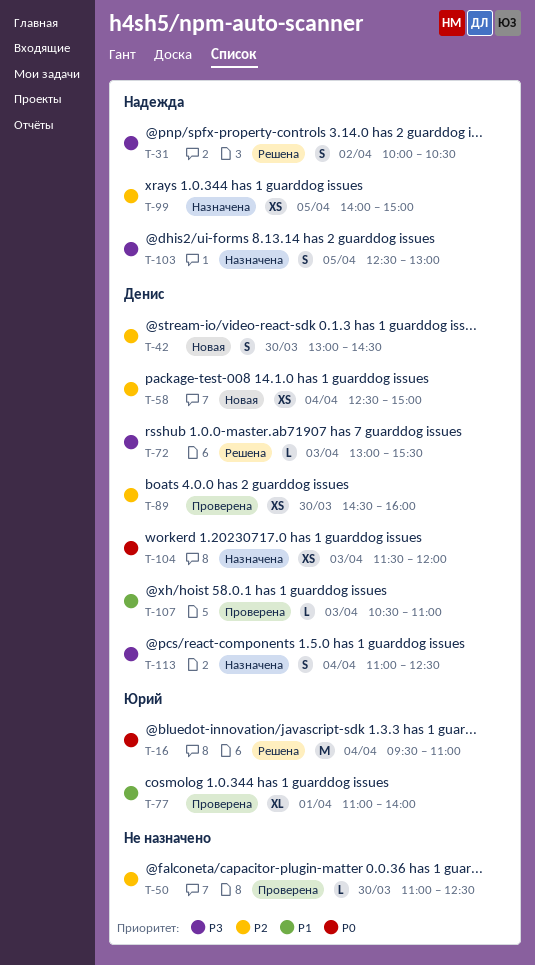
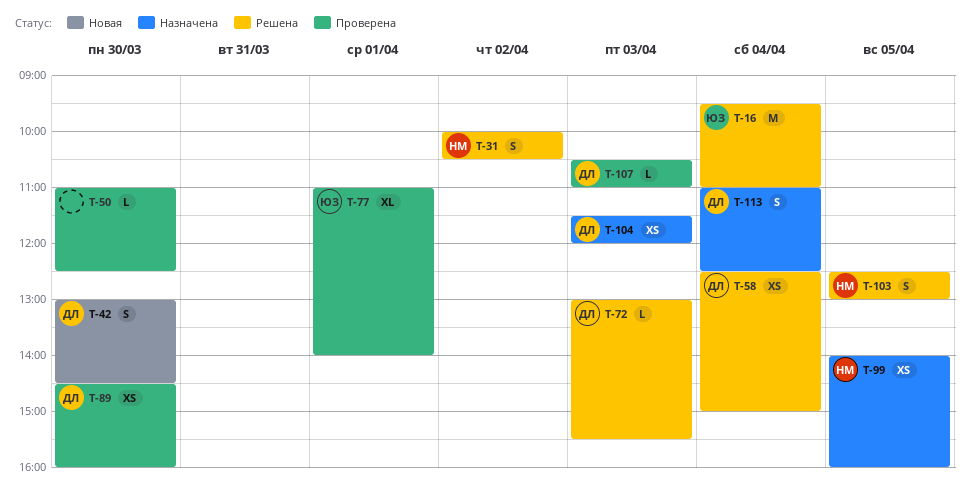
T-58, status: Новая -> Решена
T-99, ends: 15:00 -> 16:00
T-103, status: Назначена -> Решена

